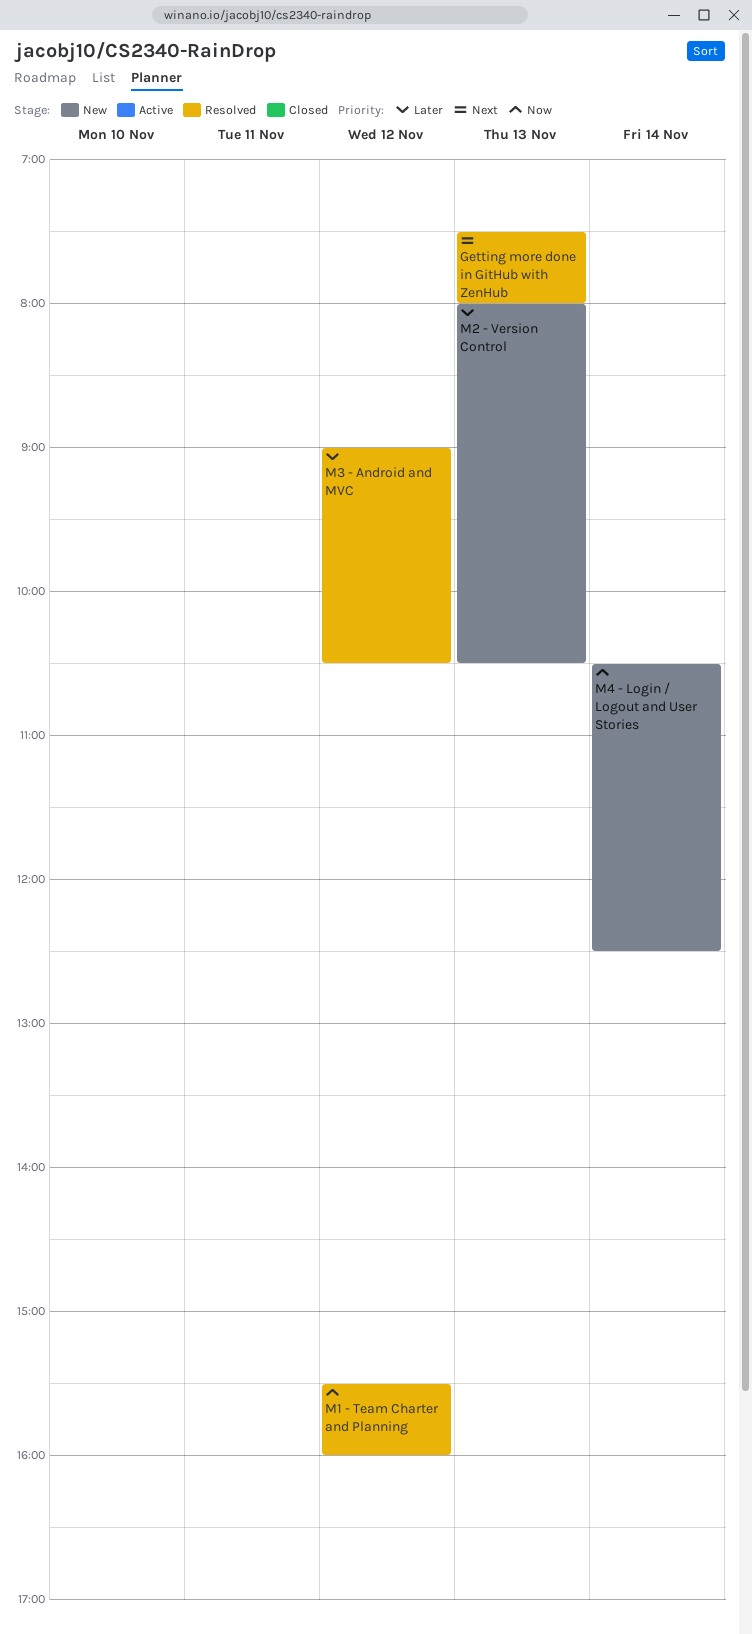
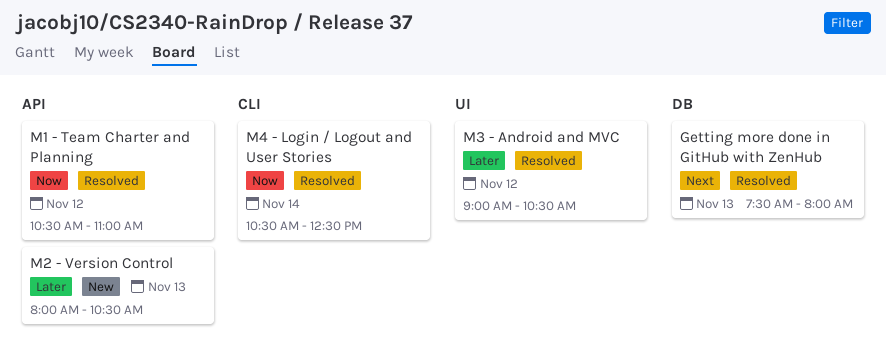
M1 - Team Charter and Planning, begins: 15:30 -> 10:30
M1 - Team Charter and Planning, ends: 16:00 -> 11:00
M4 - Login / Logout and User Stories, status: New -> Resolved

